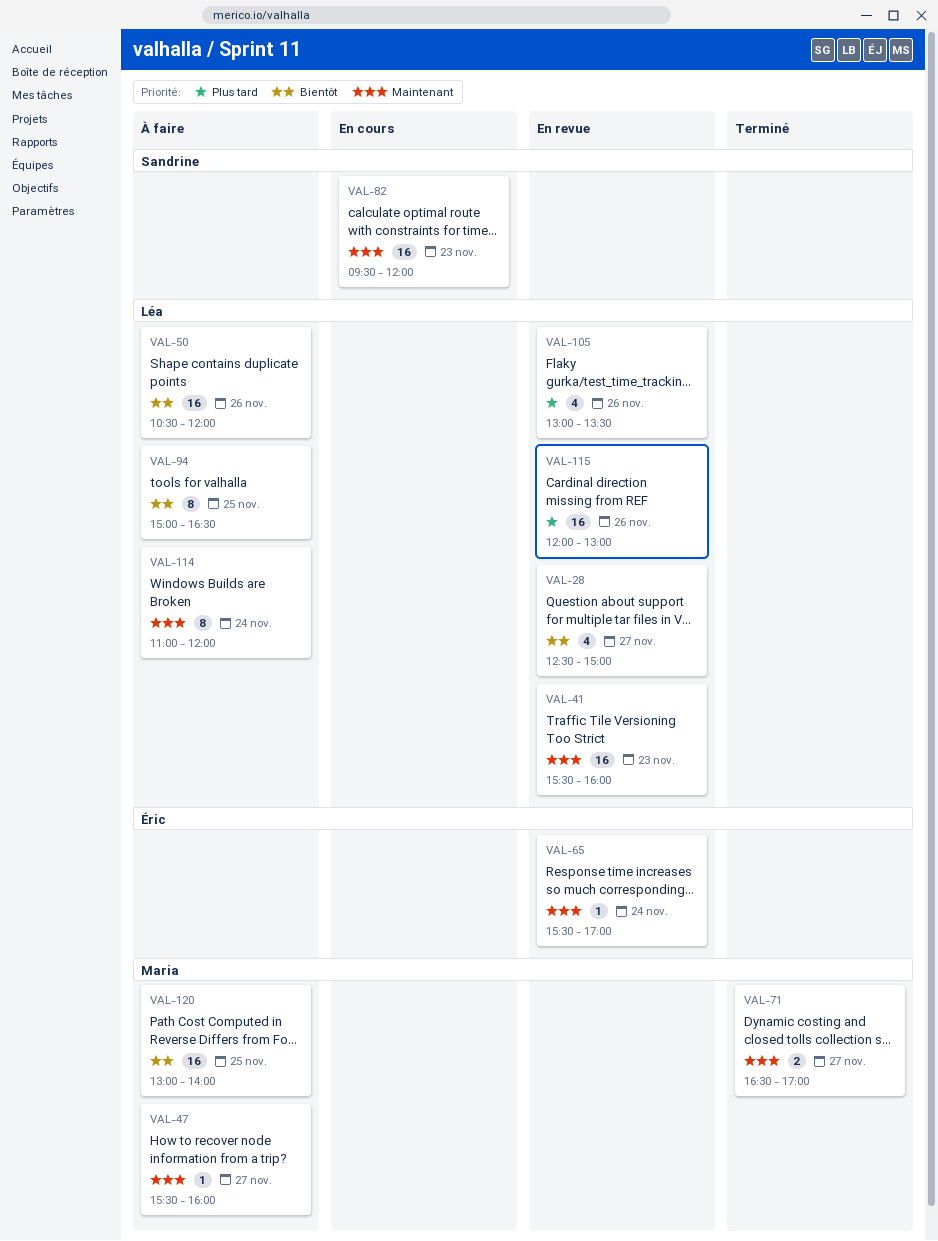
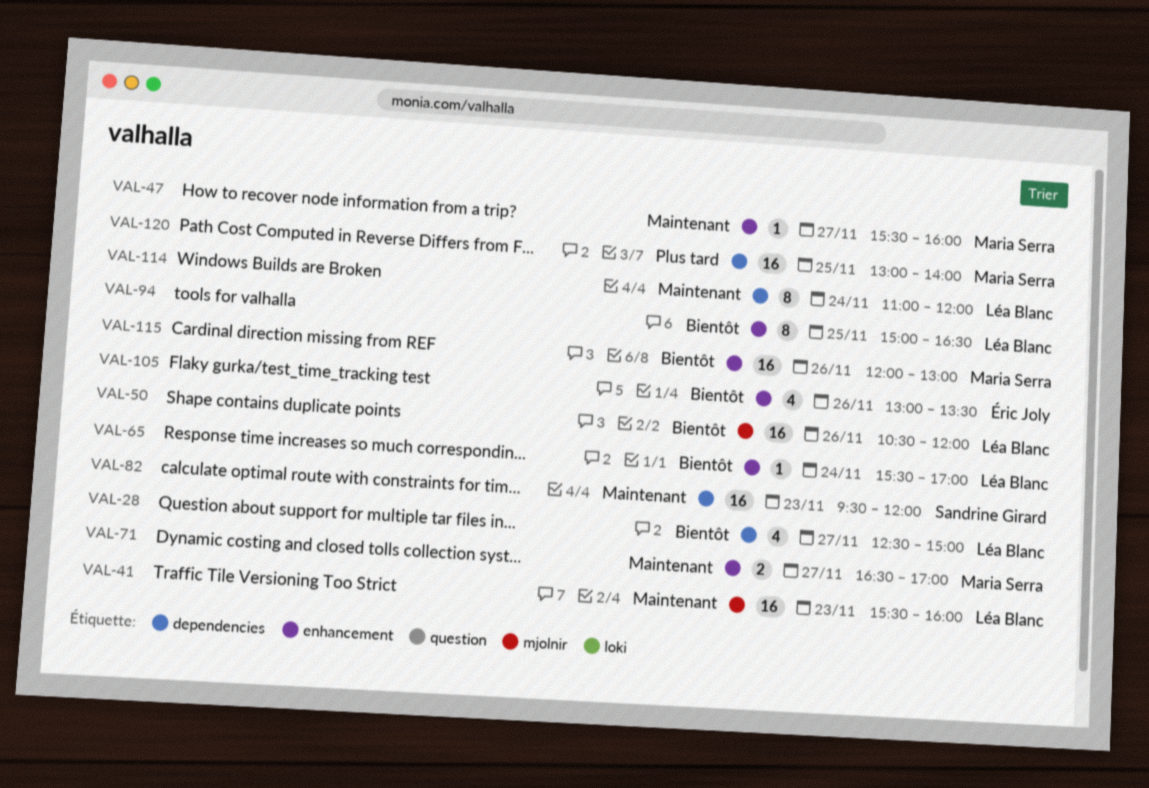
VAL-65, owner: Éric Joly -> Léa Blanc
VAL-65, priority: Maintenant -> Bientôt
VAL-105, owner: Léa Blanc -> Éric Joly
VAL-105, priority: Plus tard -> Bientôt
VAL-115, owner: Léa Blanc -> Maria Serra
VAL-115, priority: Plus tard -> Bientôt
VAL-120, priority: Bientôt -> Plus tard

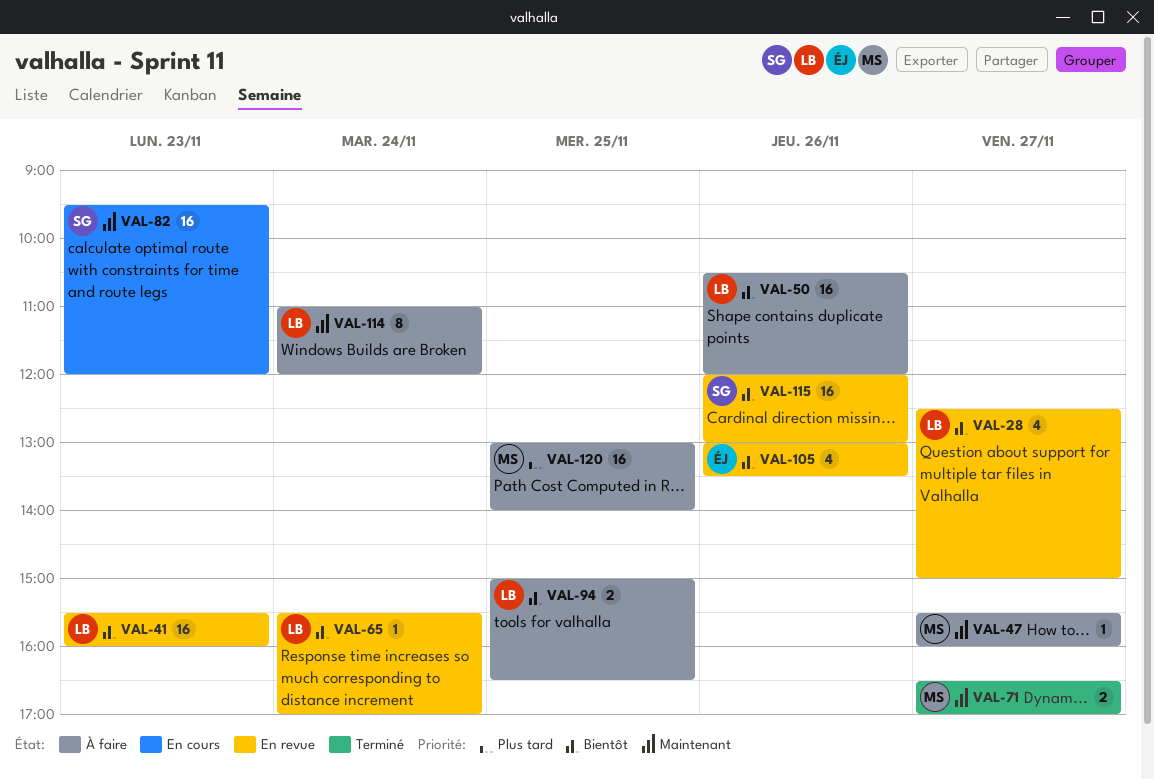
VAL-41, priority: Maintenant -> Bientôt
VAL-94, estimate: 8 -> 2
VAL-115, owner: Maria Serra -> Sandrine Girard

